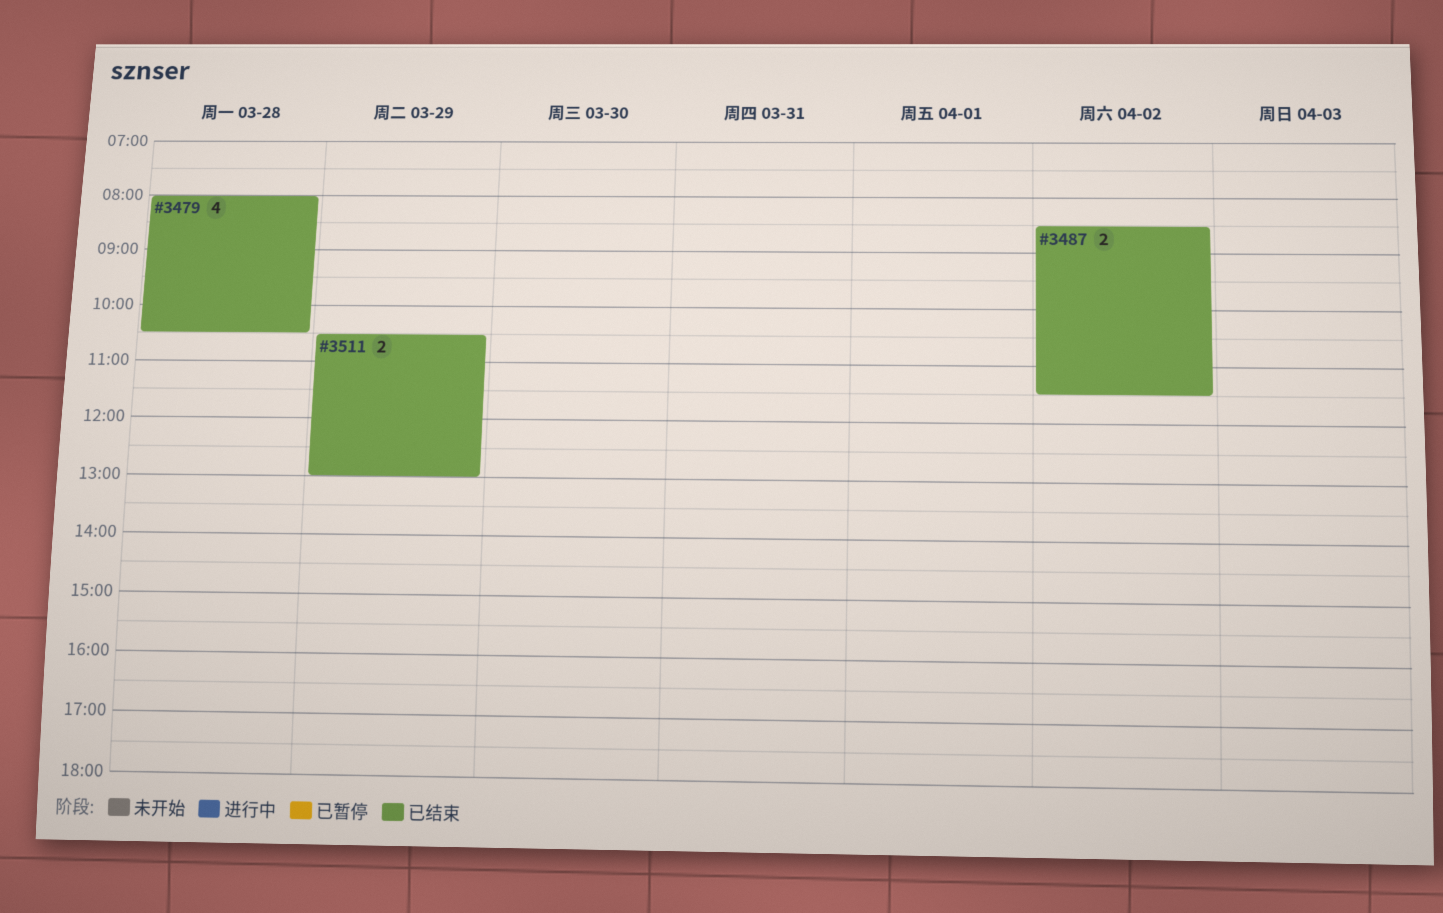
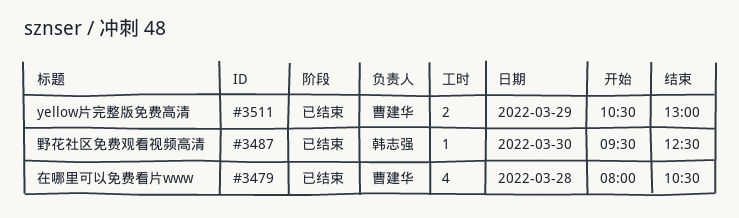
#3487, estimate: 2 -> 1
#3487, day: Apr 2 -> Mar 30
#3487, begins: 08:30 -> 09:30
#3487, ends: 11:30 -> 12:30

